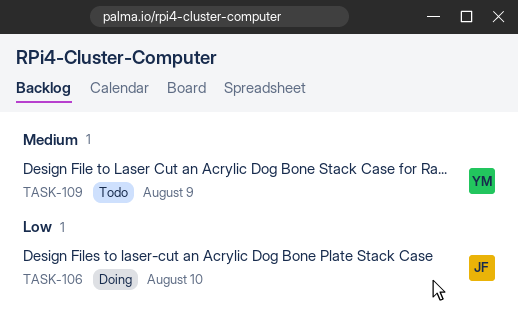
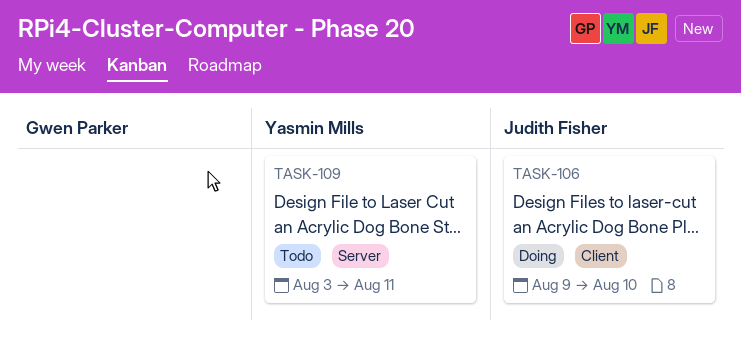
TASK-109, due: Aug 9 -> Aug 11

